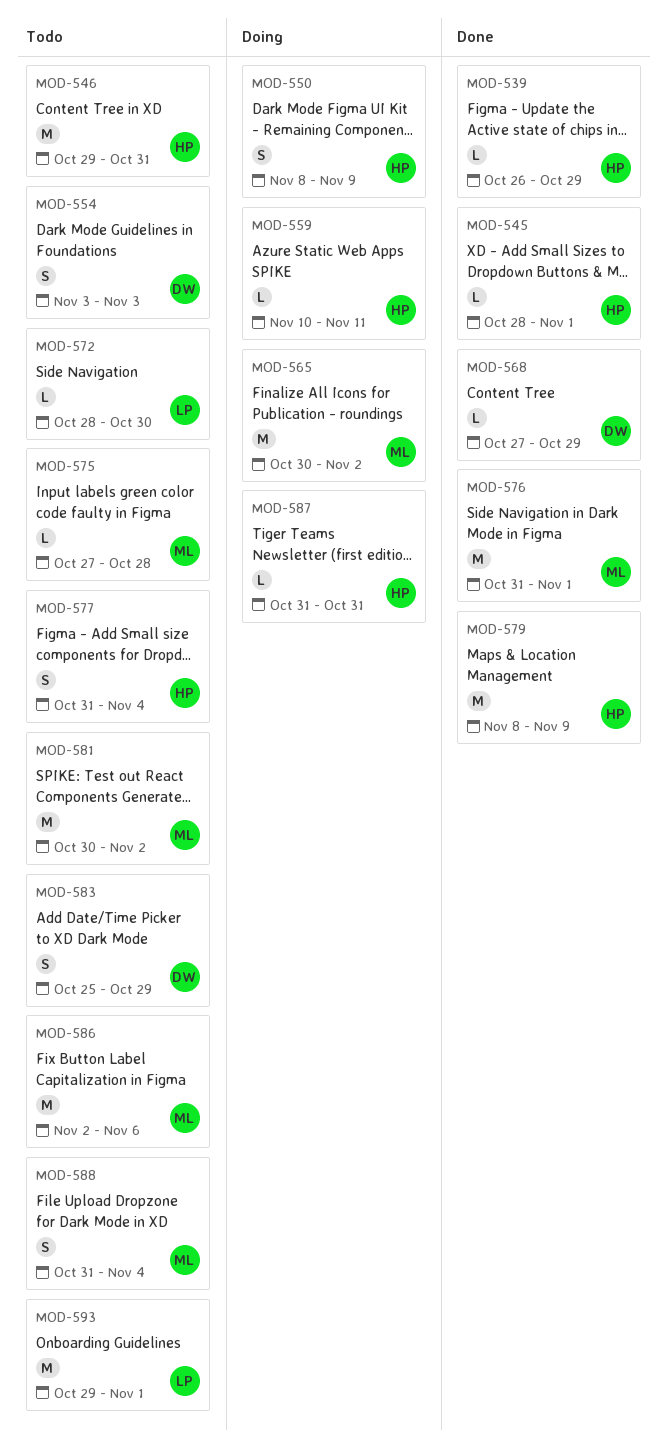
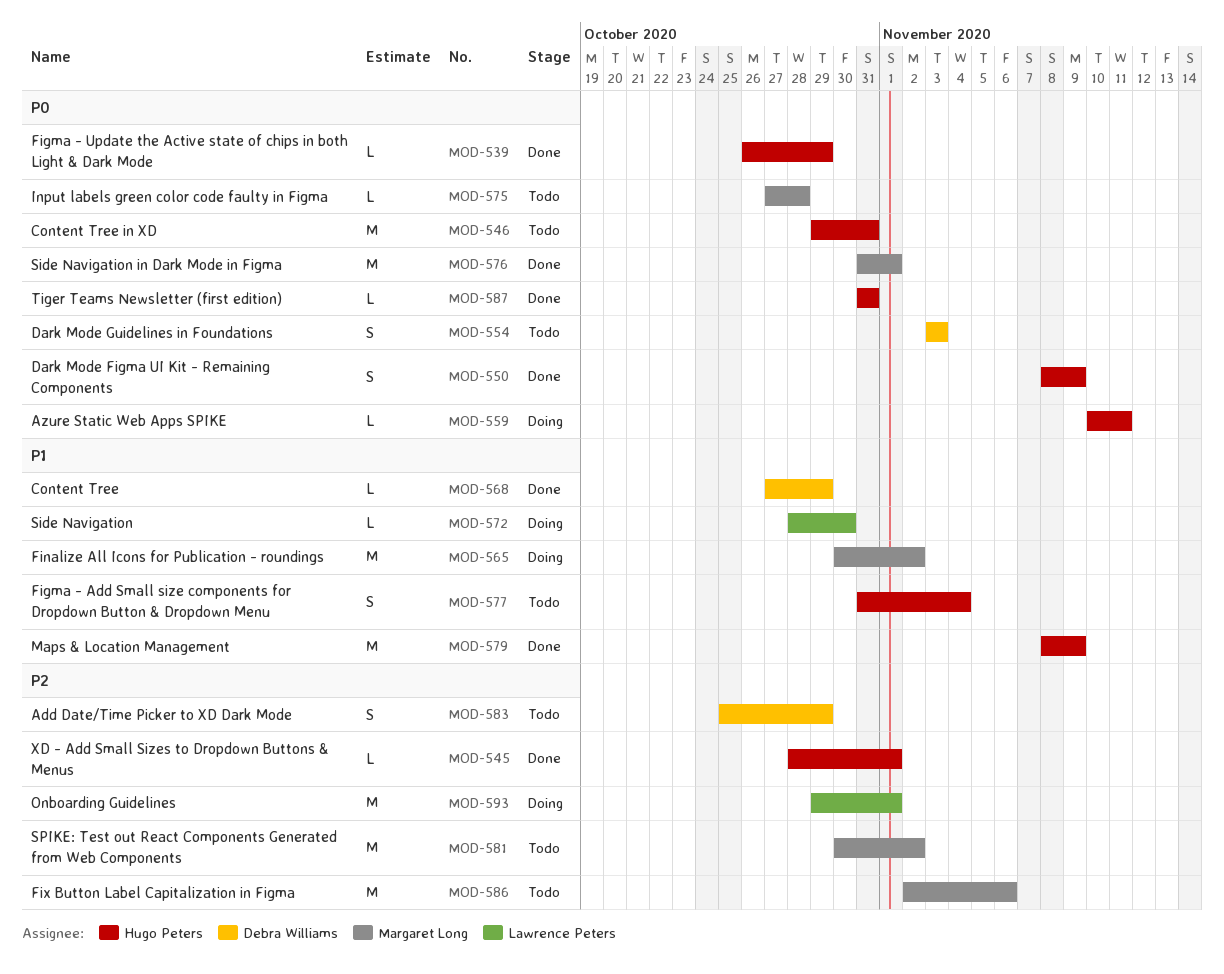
MOD-550, status: Doing -> Done
MOD-572, status: Todo -> Doing
MOD-587, status: Doing -> Done
MOD-588: present -> none
MOD-593, status: Todo -> Doing

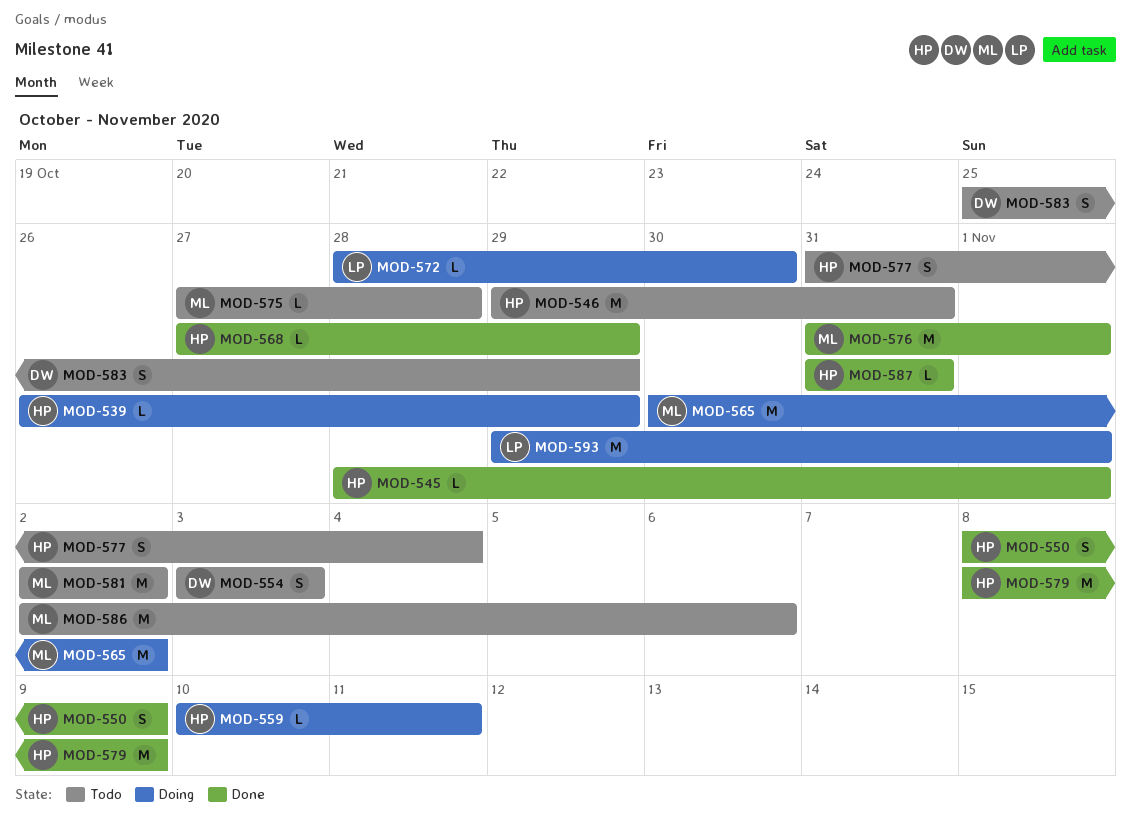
MOD-539, status: Done -> Doing
MOD-568, owner: Debra Williams -> Hugo Peters
MOD-581, start: Oct 30 -> Nov 2

